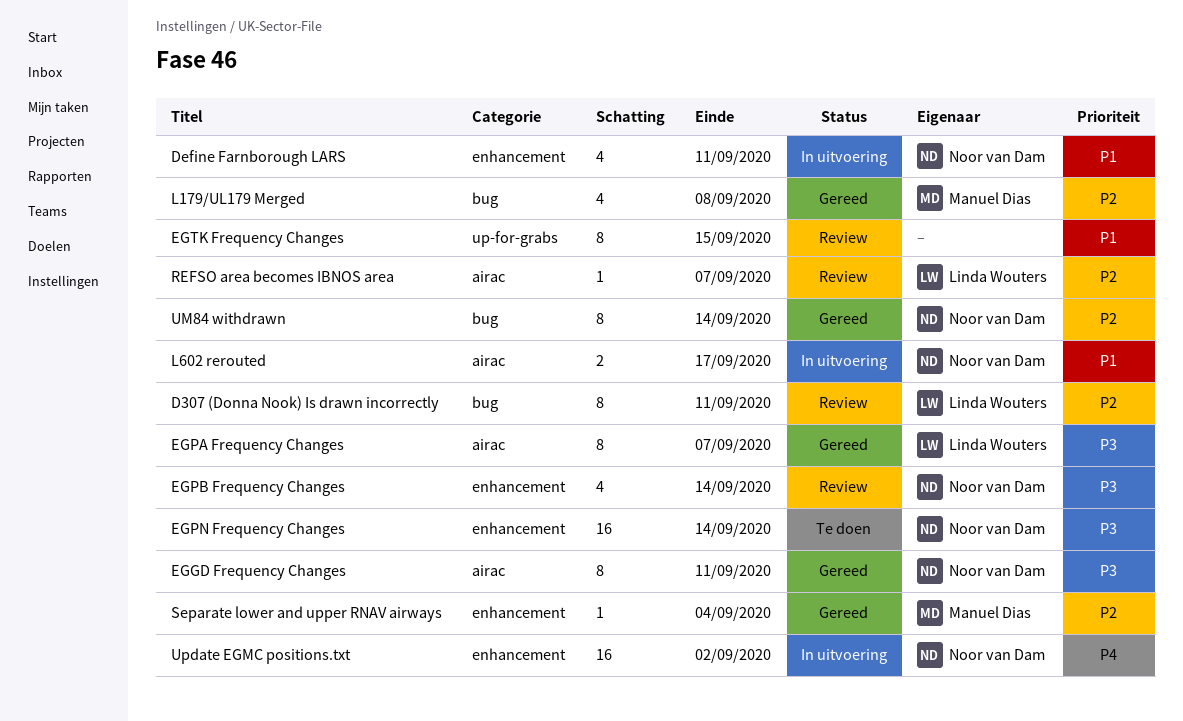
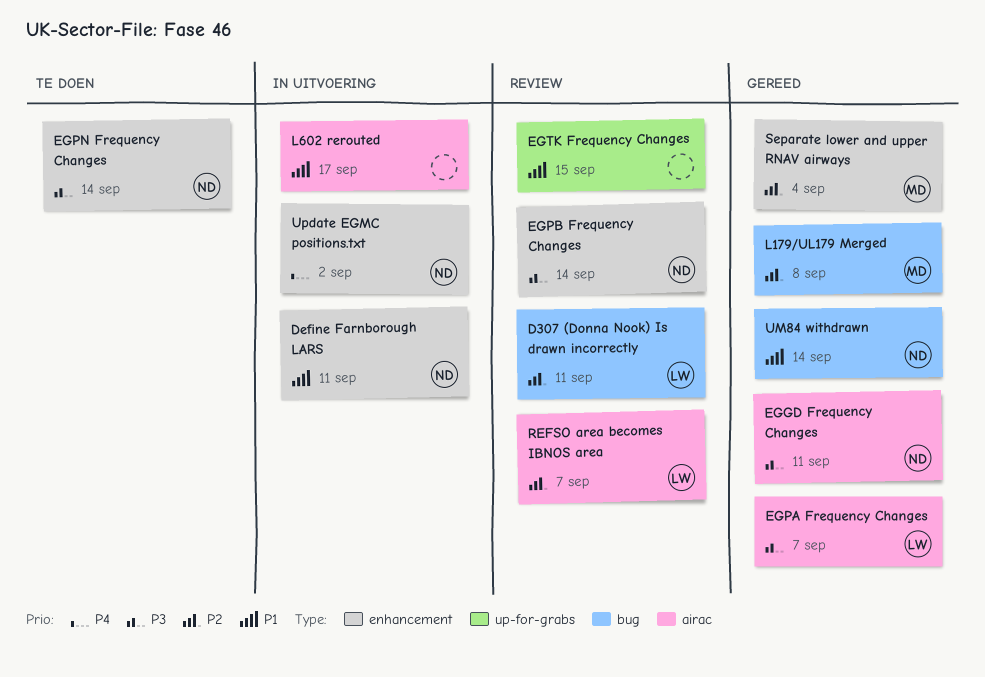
L602 rerouted, owner: Noor van Dam -> none
UM84 withdrawn, priority: P2 -> P1

